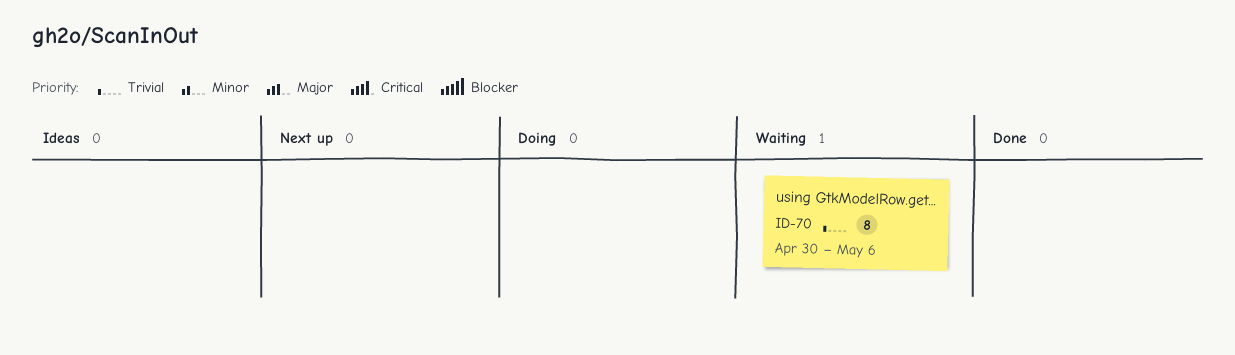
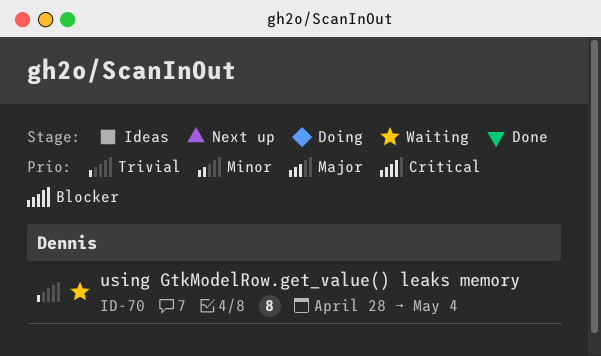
ID-70, start: Apr 30 -> Apr 28
ID-70, due: May 6 -> May 4

